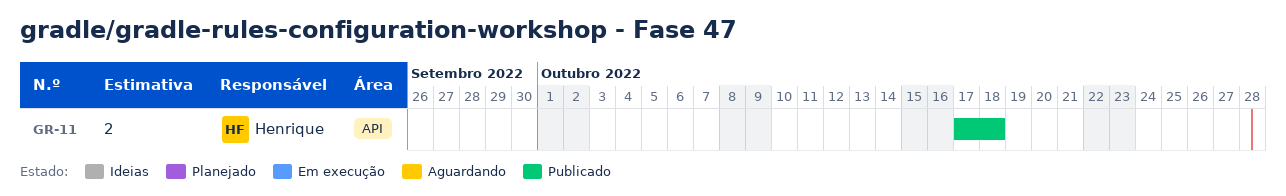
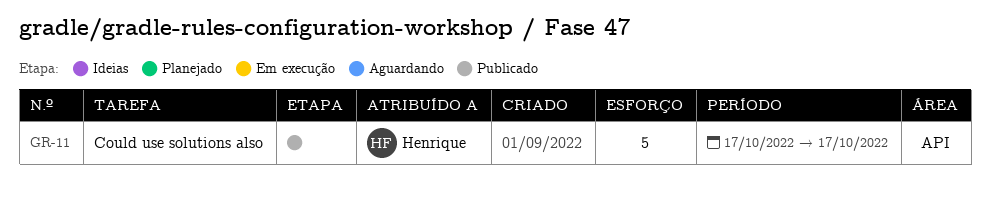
GR-11, estimate: 2 -> 5
GR-11, due: Oct 18 -> Oct 17

